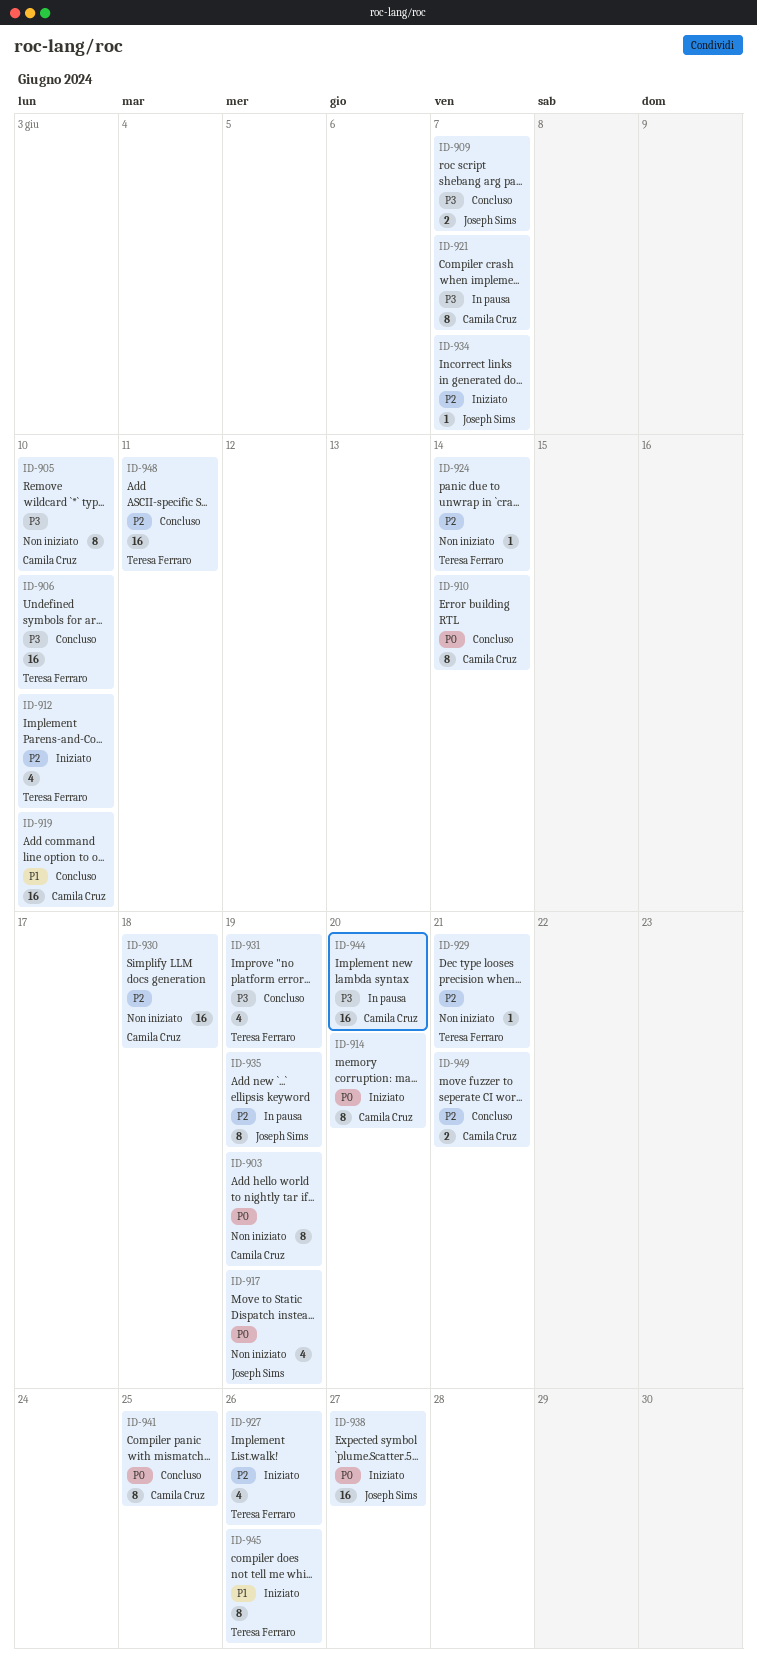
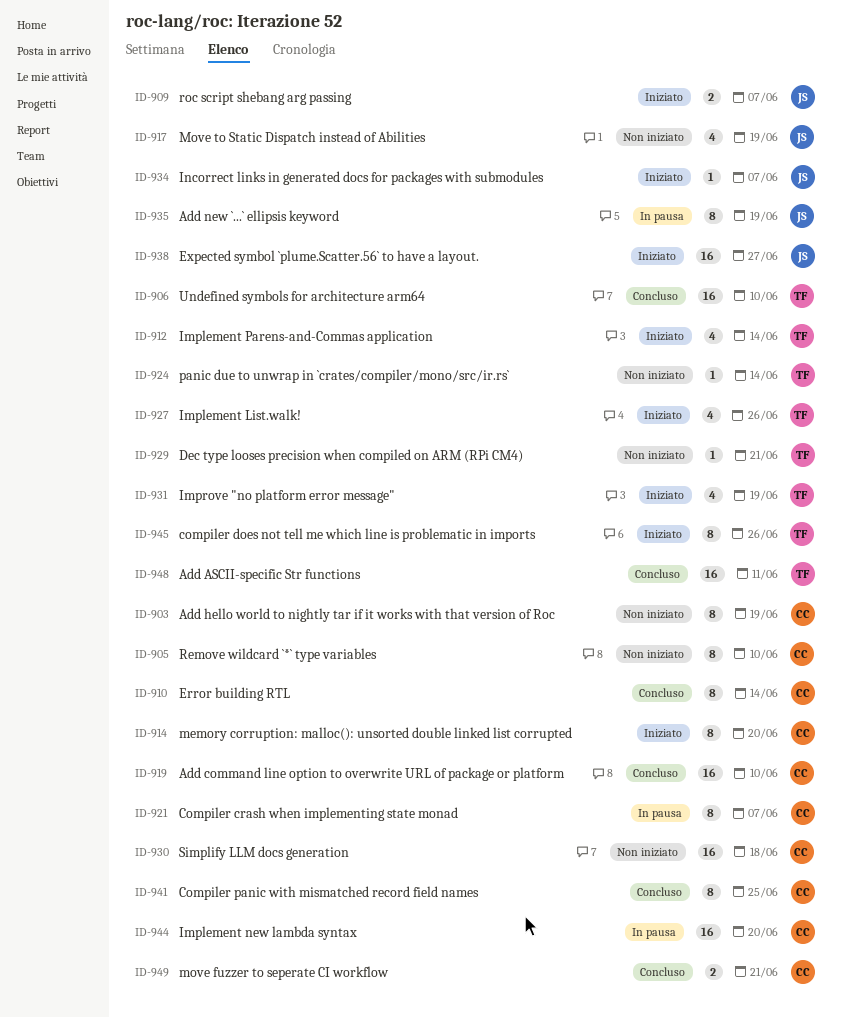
ID-909, status: Concluso -> Iniziato
ID-912, due: Jun 10 -> Jun 14
ID-931, status: Concluso -> Iniziato

